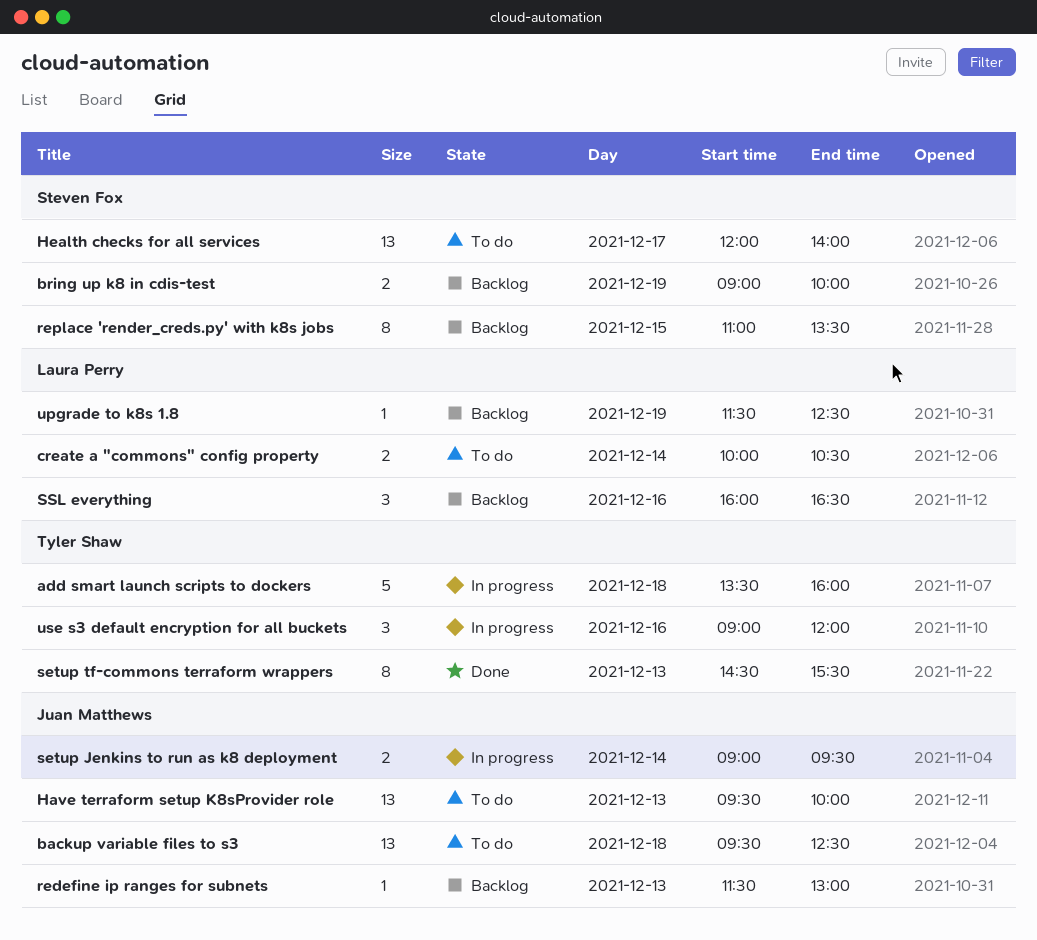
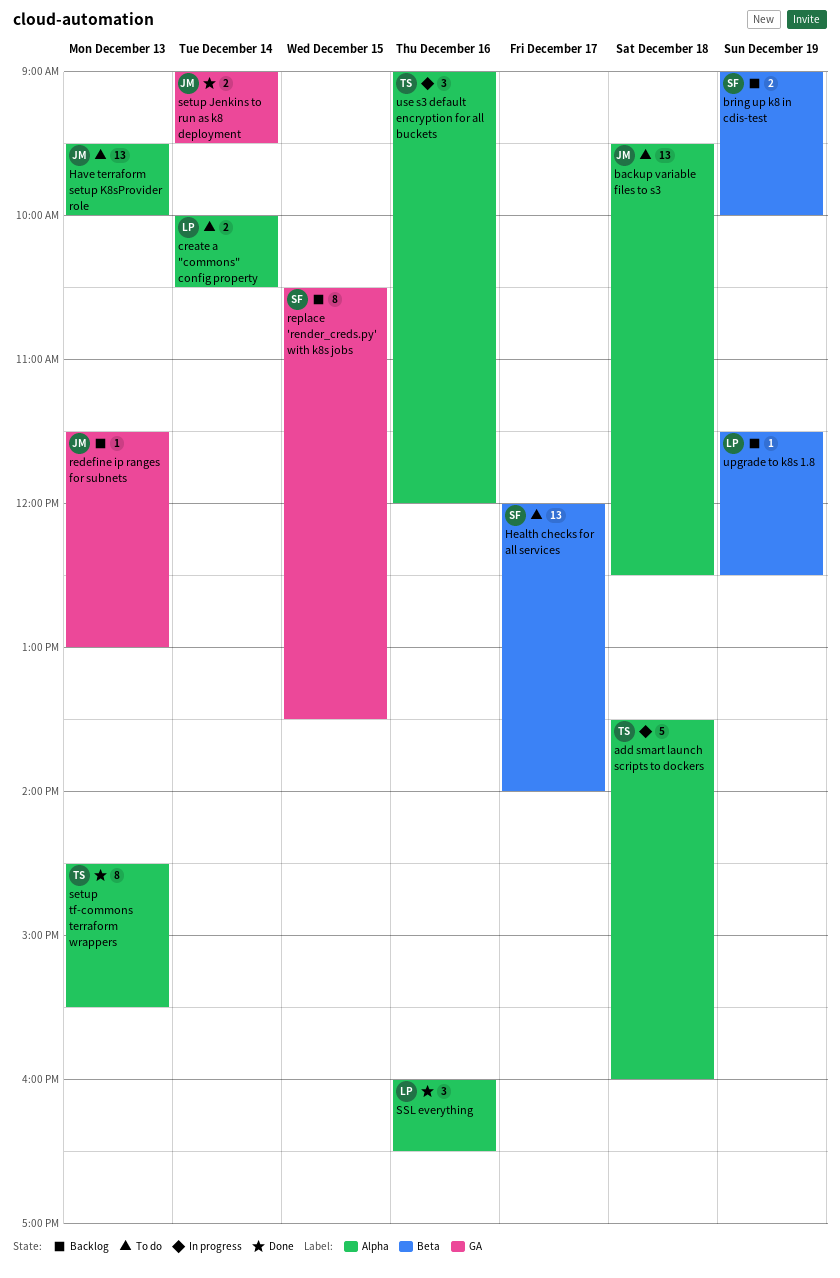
replace 'render_creds.py' with k8s jobs, begins: 11:00 -> 10:30
setup Jenkins to run as k8 deployment, status: In progress -> Done
SSL everything, status: Backlog -> Done

